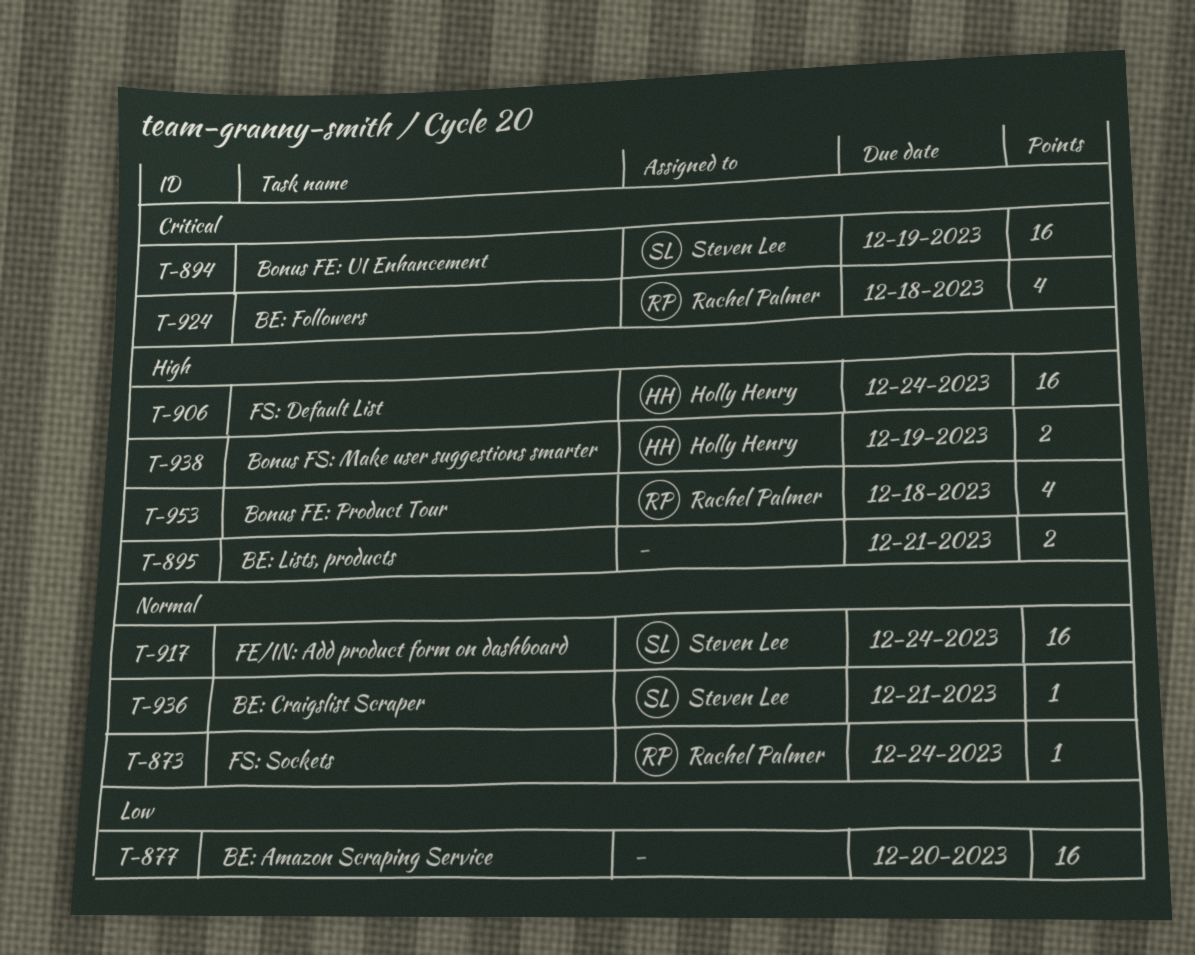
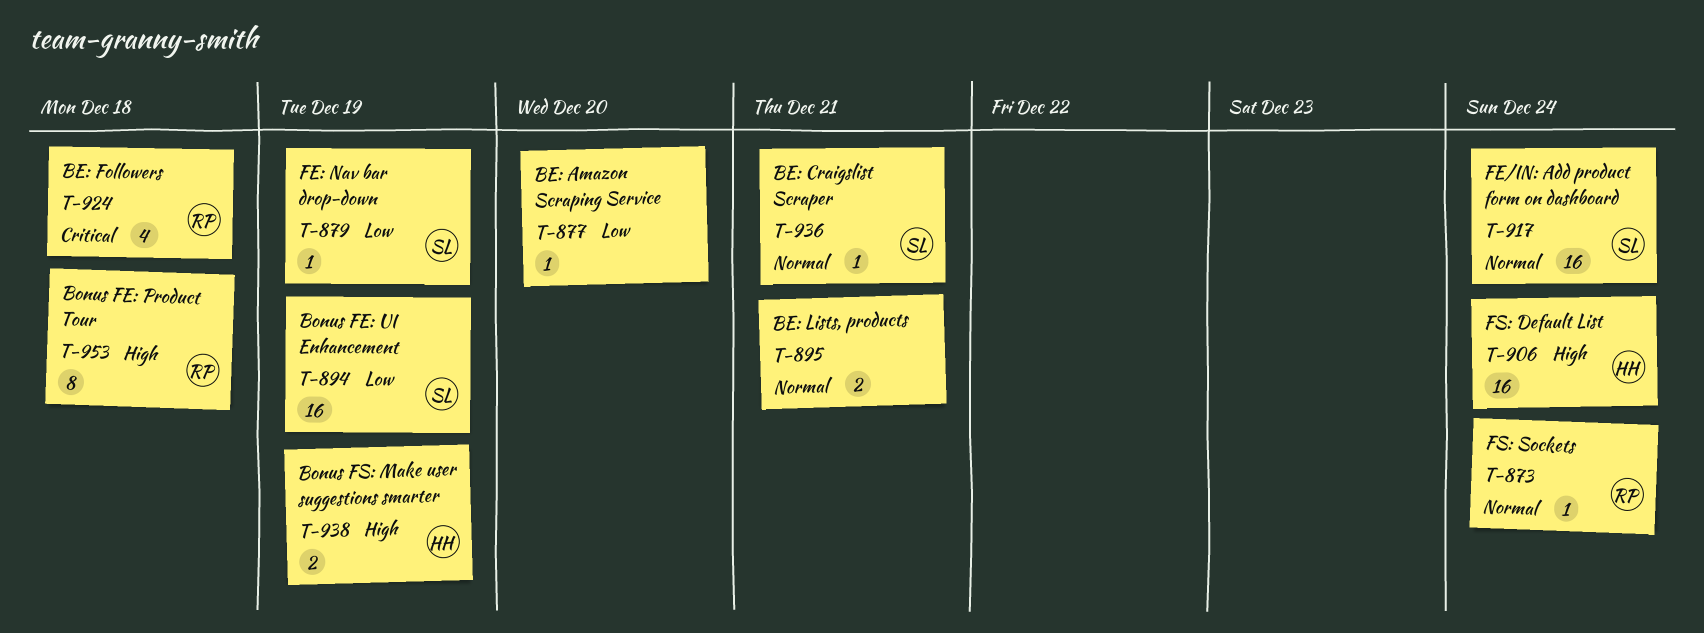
T-877, estimate: 16 -> 1
T-879: none -> present
T-894, priority: Critical -> Low
T-895, priority: High -> Normal
T-953, estimate: 4 -> 8

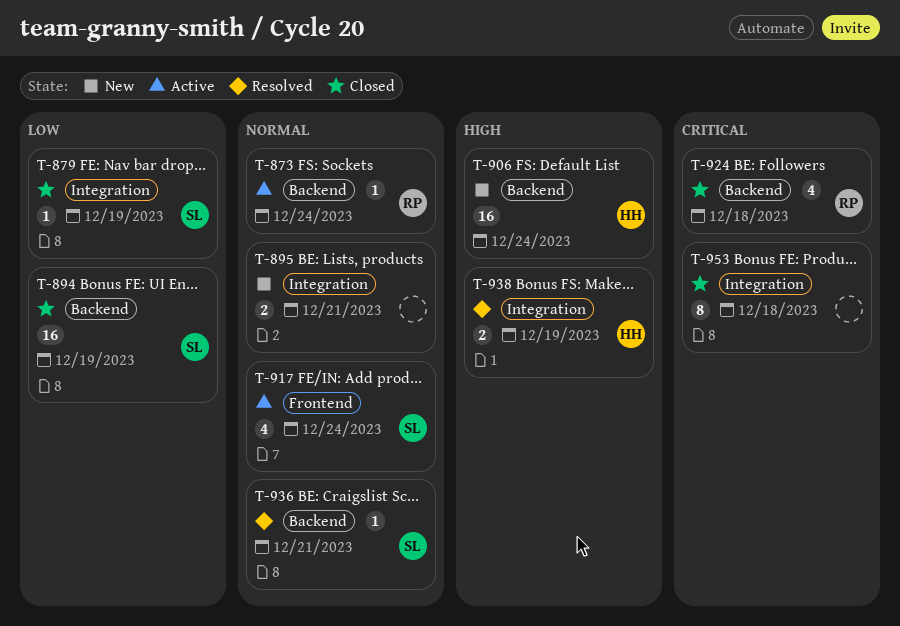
T-877: present -> none
T-917, estimate: 16 -> 4
T-953, owner: RP -> none
T-953, priority: High -> Critical

